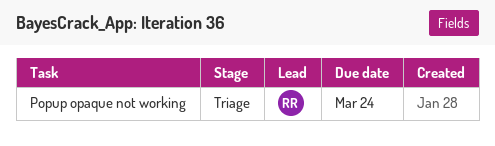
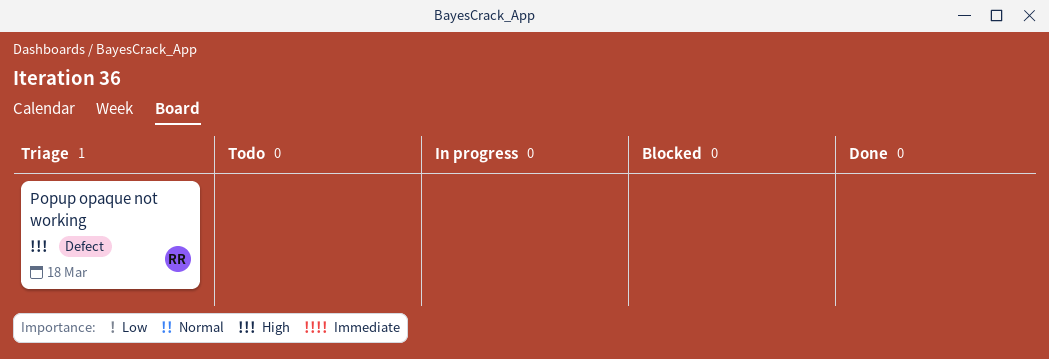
Popup opaque not working, due: Mar 24 -> Mar 18

